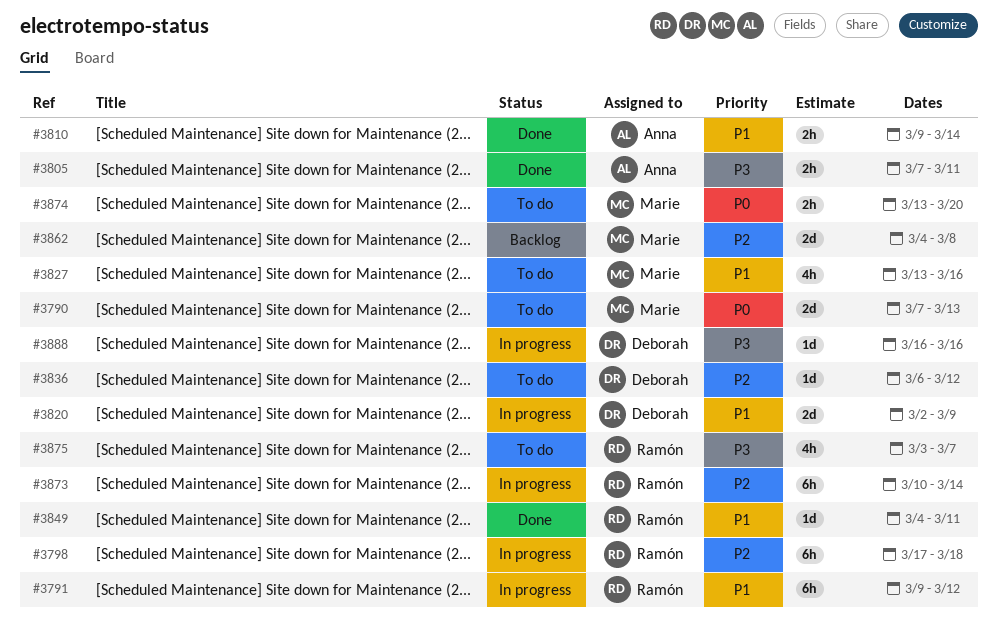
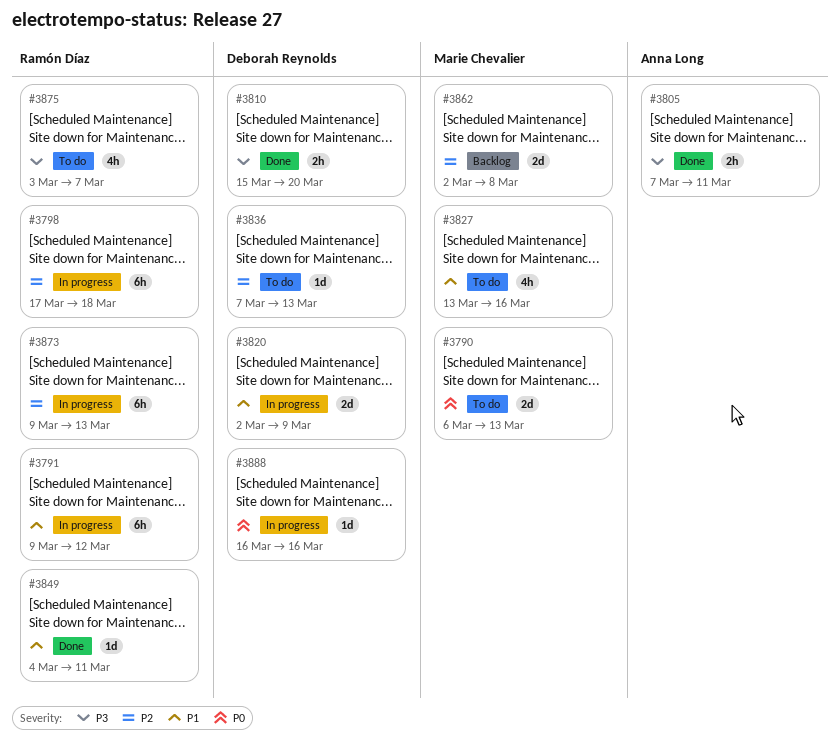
#3790, start: Mar 7 -> Mar 6
#3810, owner: Anna Long -> Deborah Reynolds
#3810, priority: P1 -> P3
#3810, start: Mar 9 -> Mar 15
#3810, due: Mar 14 -> Mar 20
#3836, start: Mar 6 -> Mar 7
#3836, due: Mar 12 -> Mar 13
#3862, start: Mar 4 -> Mar 2
#3873, start: Mar 10 -> Mar 9
#3873, due: Mar 14 -> Mar 13
#3874: present -> none
#3888, priority: P3 -> P0

